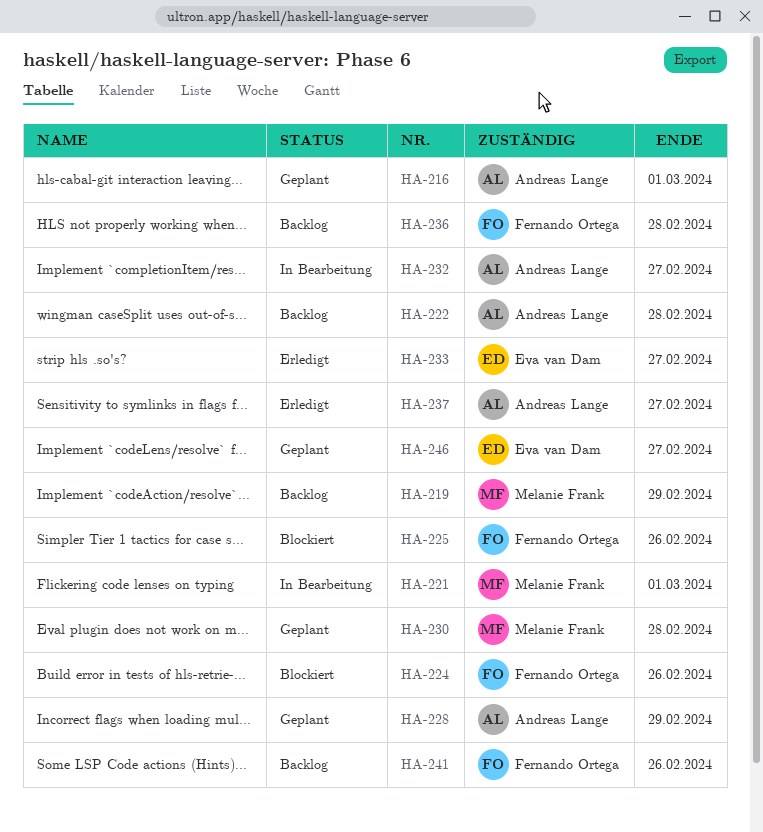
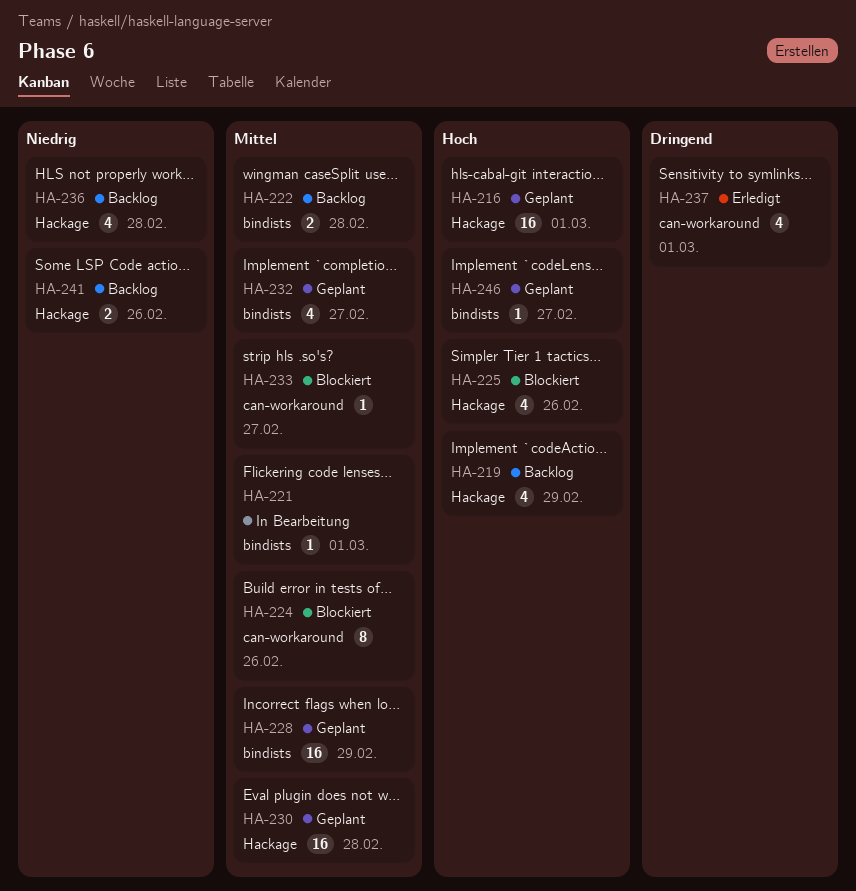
HA-232, status: In Bearbeitung -> Geplant
HA-233, status: Erledigt -> Blockiert
HA-237, due: Feb 27 -> Mar 1

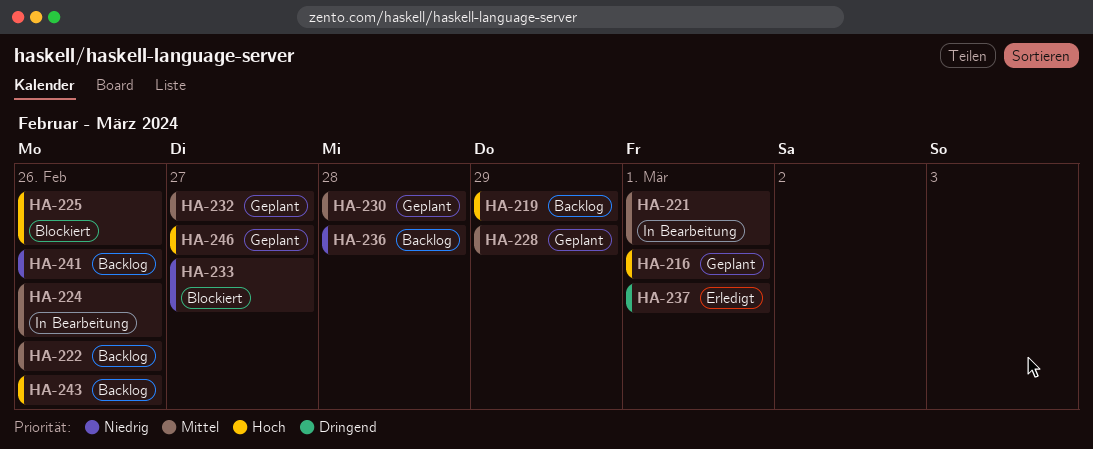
HA-222, due: Feb 28 -> Feb 26
HA-224, status: Blockiert -> In Bearbeitung
HA-233, priority: Mittel -> Niedrig
HA-243: none -> present

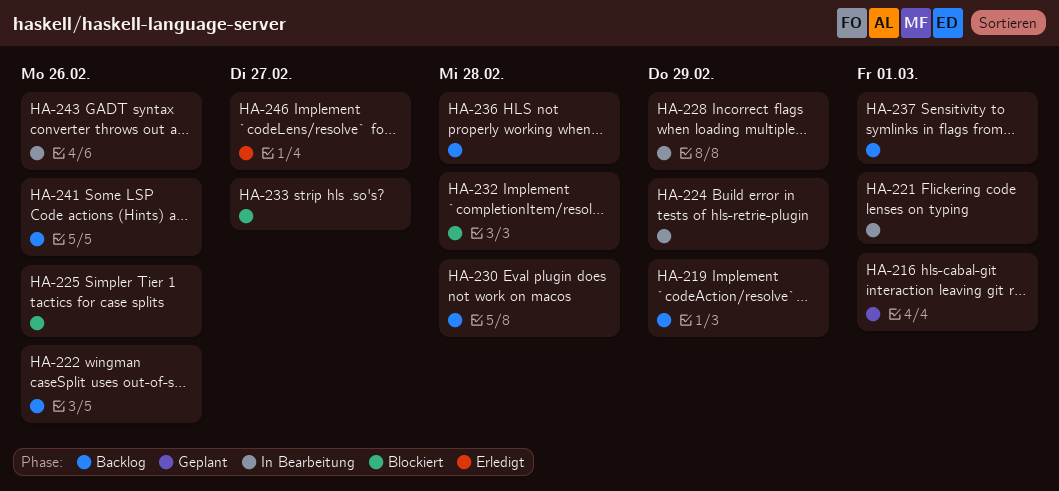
HA-224, due: Feb 26 -> Feb 29
HA-228, status: Geplant -> In Bearbeitung
HA-230, status: Geplant -> Backlog
HA-232, status: Geplant -> Blockiert
HA-232, due: Feb 27 -> Feb 28
HA-237, status: Erledigt -> Backlog
HA-243, status: Backlog -> In Bearbeitung
HA-246, status: Geplant -> Erledigt

